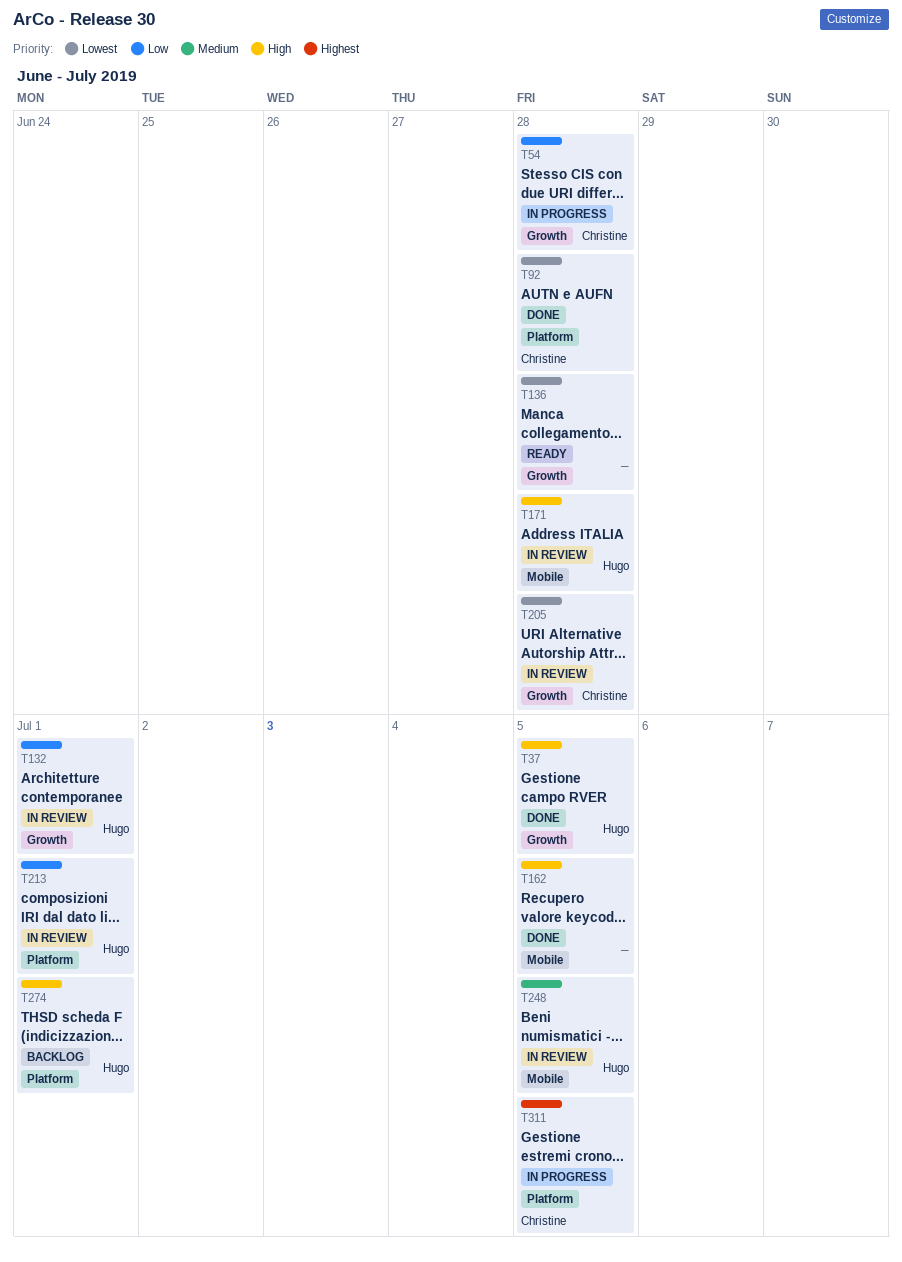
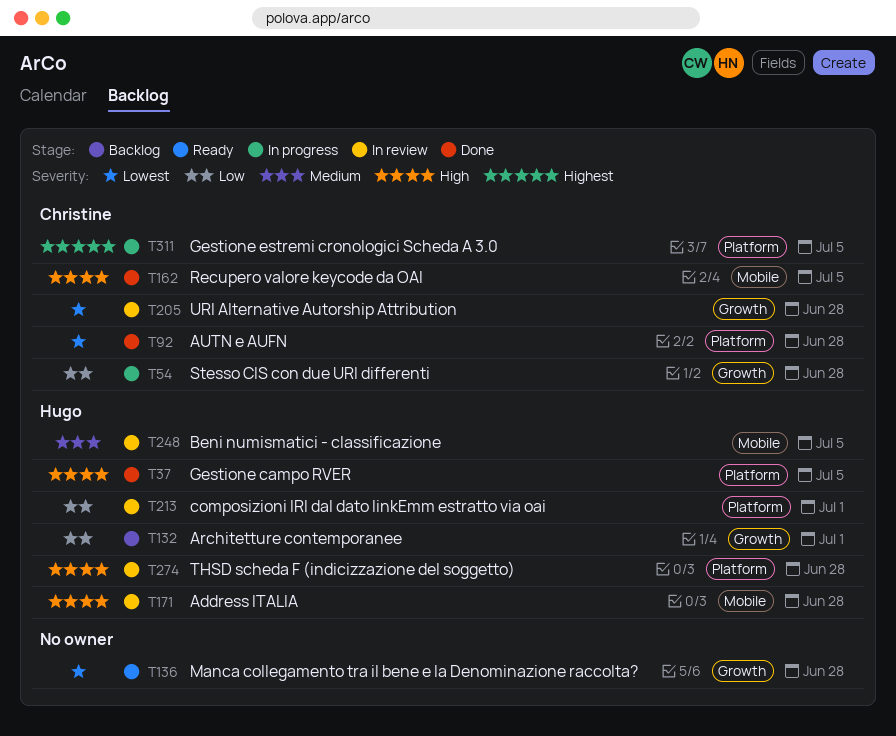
T37, label: Growth -> Platform
T132, status: In review -> Backlog
T162, owner: none -> Christine
T274, status: Backlog -> In review
T274, due: Jul 1 -> Jun 28

